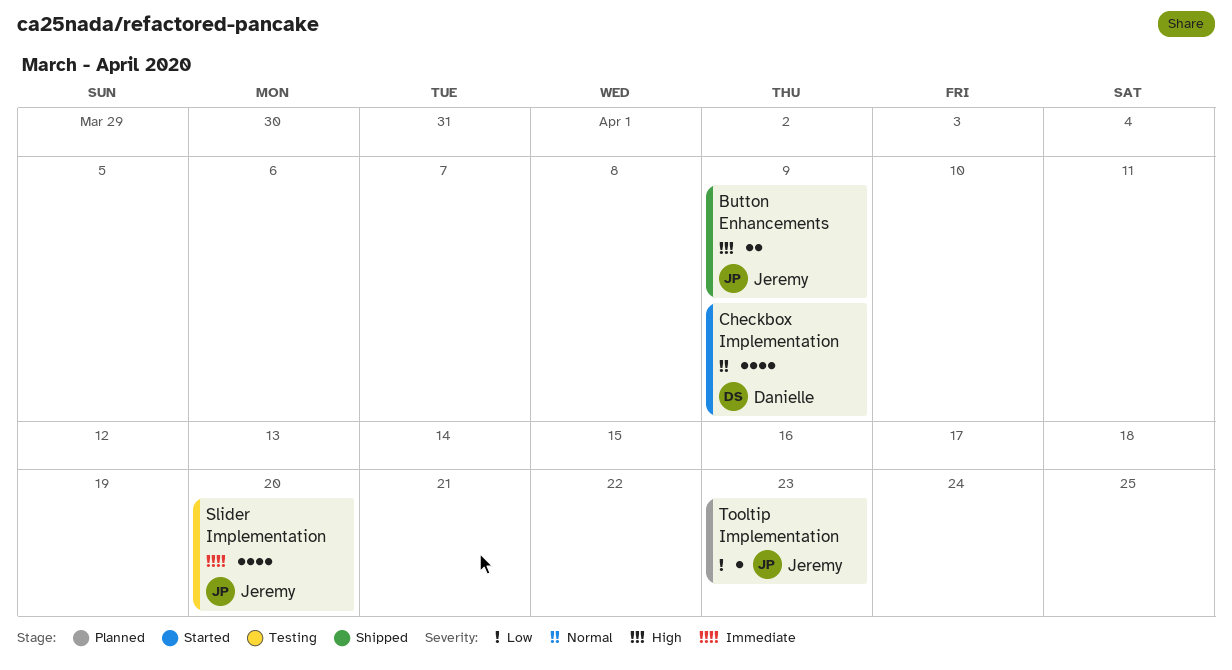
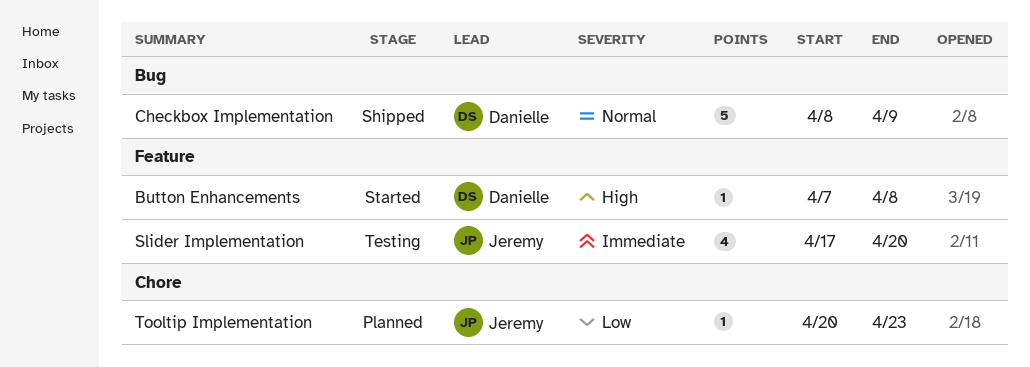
Button Enhancements, status: Shipped -> Started
Button Enhancements, owner: Jeremy -> Danielle
Button Enhancements, estimate: 2 -> 1
Button Enhancements, due: Apr 9 -> Apr 8
Checkbox Implementation, status: Started -> Shipped
Checkbox Implementation, estimate: 4 -> 5

